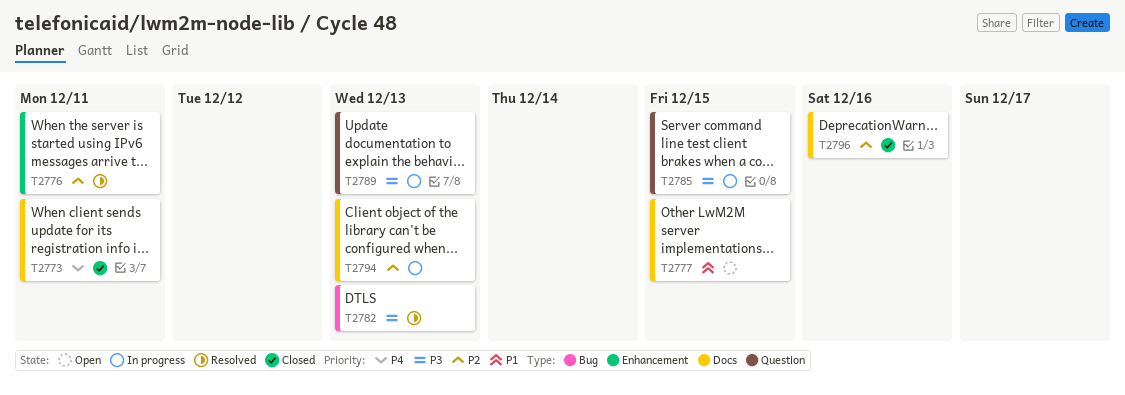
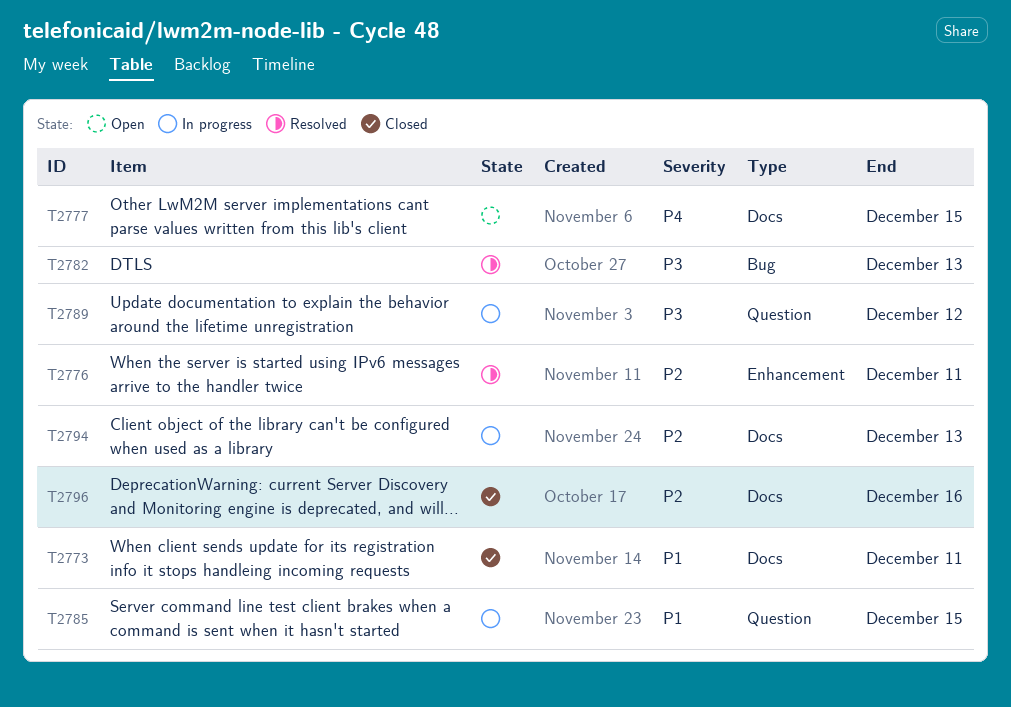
T2773, priority: P4 -> P1
T2777, priority: P1 -> P4
T2785, priority: P3 -> P1
T2789, due: Dec 13 -> Dec 12

